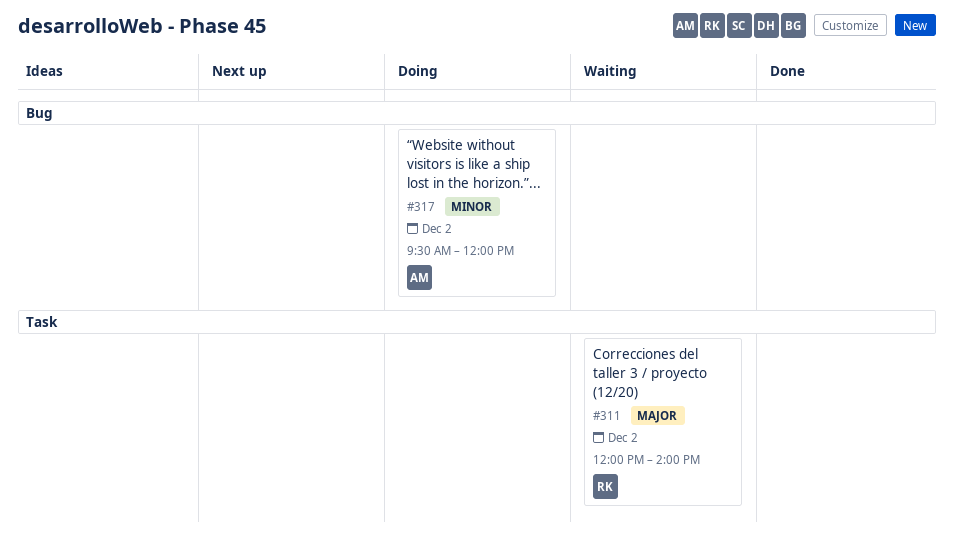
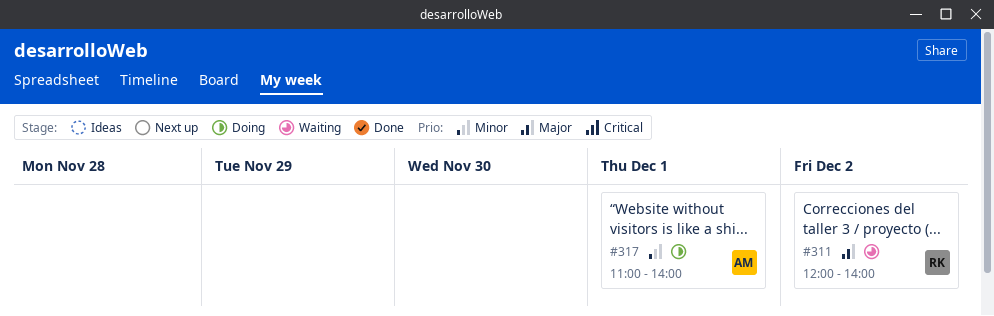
#317, day: Dec 2 -> Dec 1
#317, begins: 09:30 -> 11:00
#317, ends: 12:00 -> 14:00

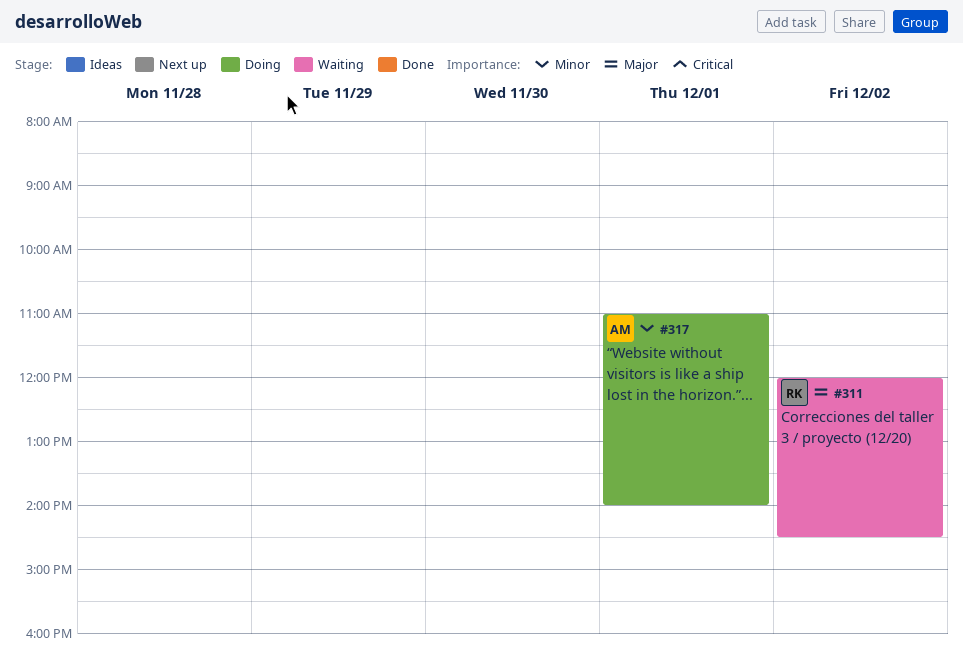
#311, ends: 14:00 -> 14:30

